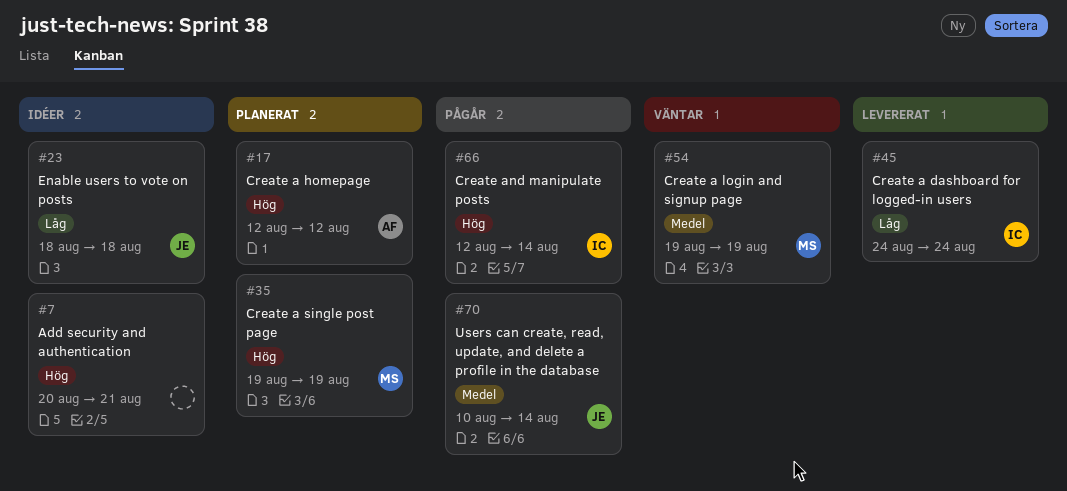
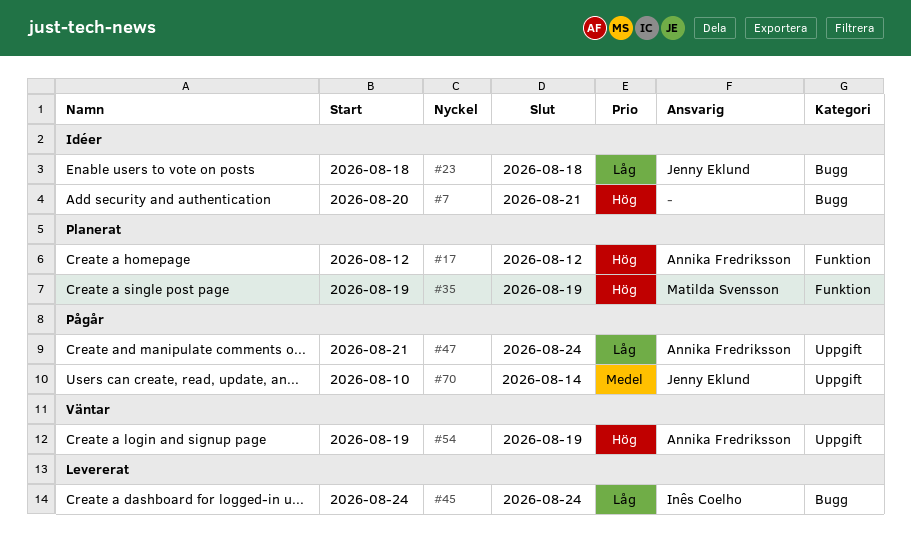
#47: none -> present
#54, owner: Matilda Svensson -> Annika Fredriksson
#54, priority: Medel -> Hög
#66: present -> none

